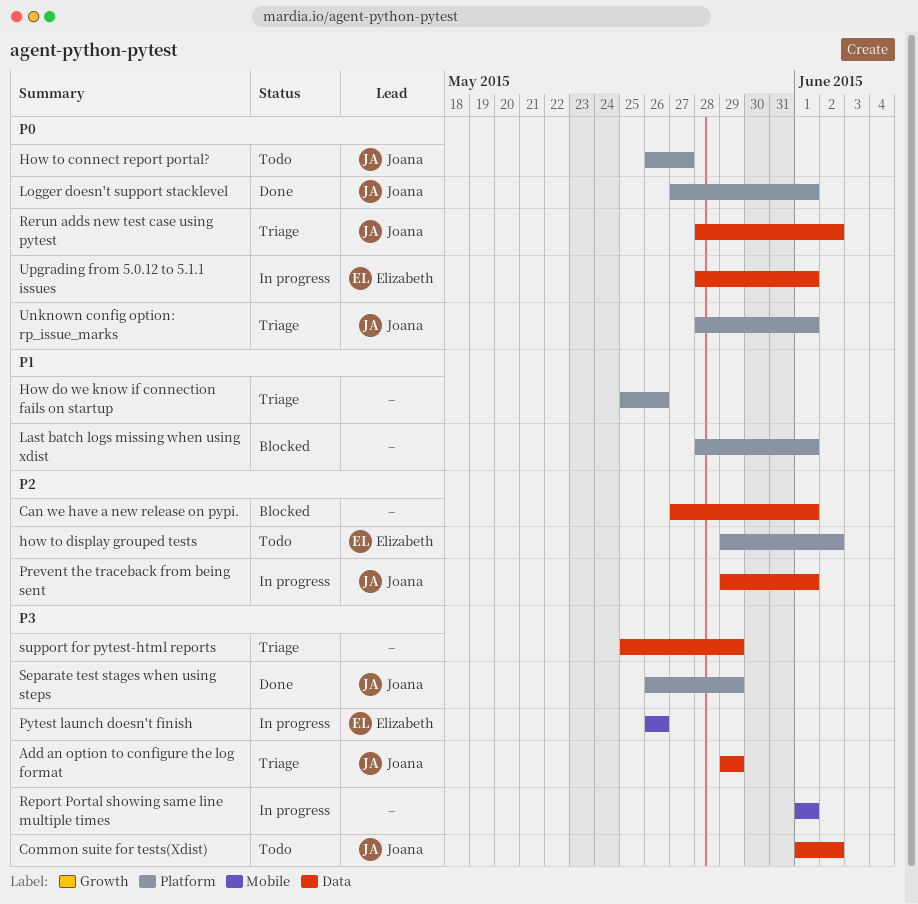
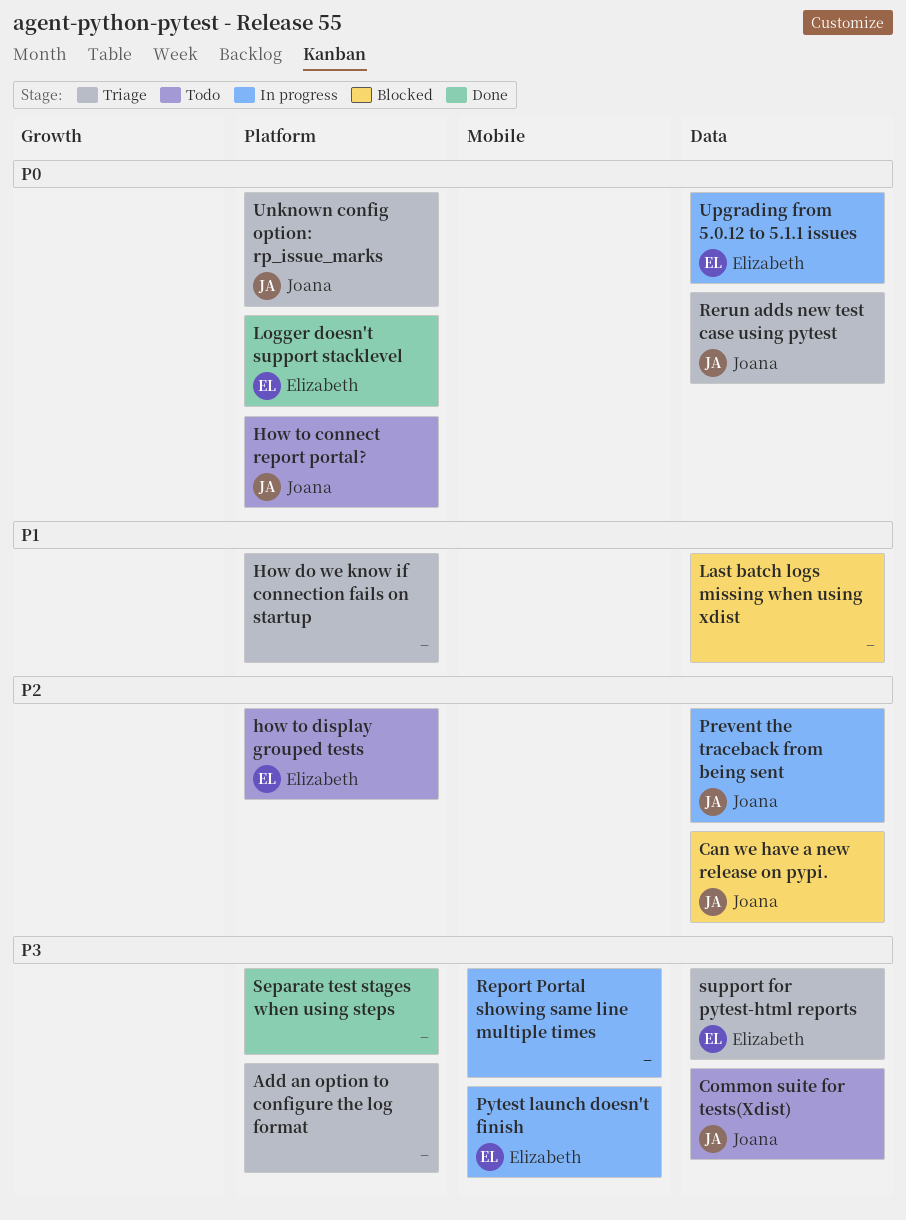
Add an option to configure the log format, owner: Joana -> none
Add an option to configure the log format, label: Data -> Platform
Can we have a new release on pypi., owner: none -> Joana
Last batch logs missing when using xdist, label: Platform -> Data
Logger doesn't support stacklevel, owner: Joana -> Elizabeth
Separate test stages when using steps, owner: Joana -> none
support for pytest-html reports, owner: none -> Elizabeth

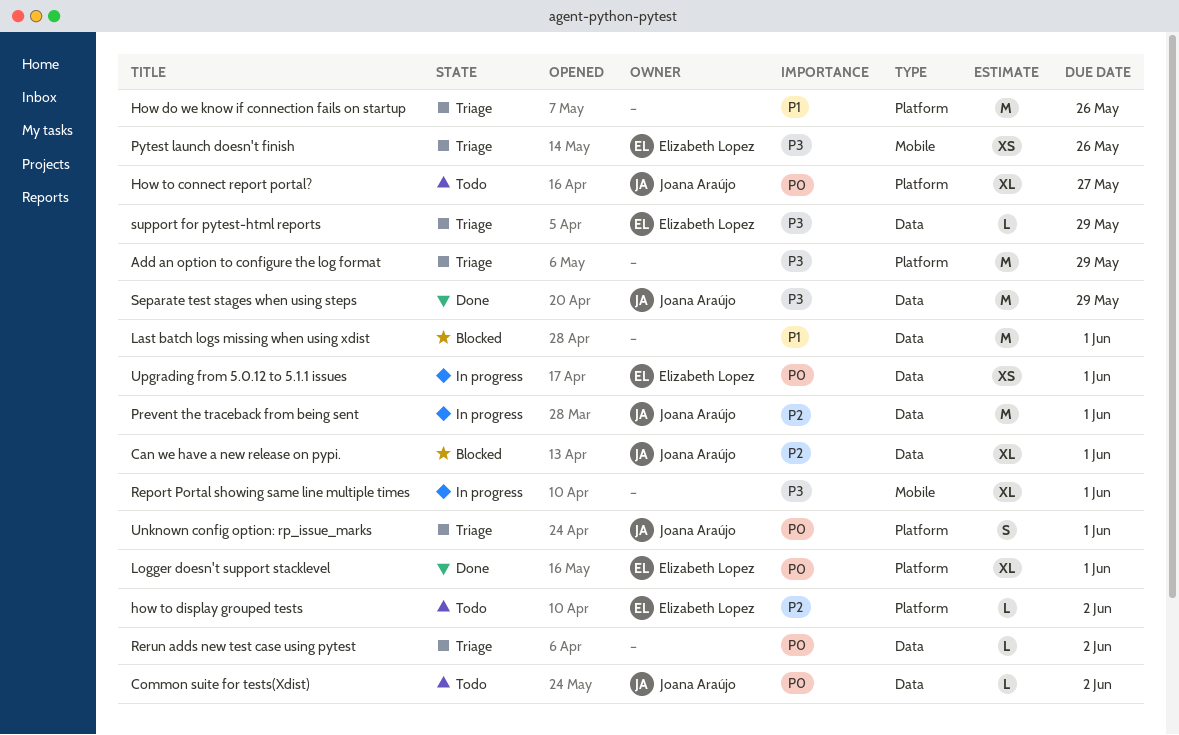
Common suite for tests(Xdist), priority: P3 -> P0
Pytest launch doesn't finish, status: In progress -> Triage
Rerun adds new test case using pytest, owner: Joana Araújo -> none
Separate test stages when using steps, owner: none -> Joana Araújo
Separate test stages when using steps, label: Platform -> Data

